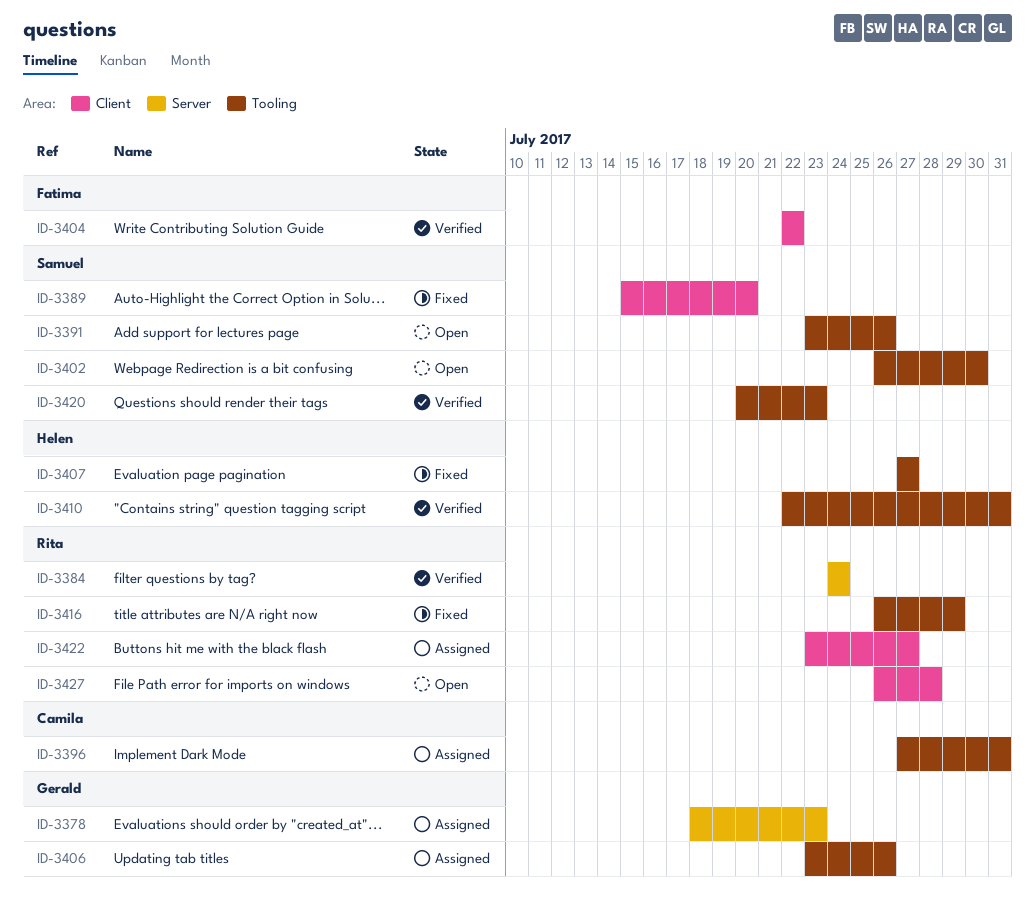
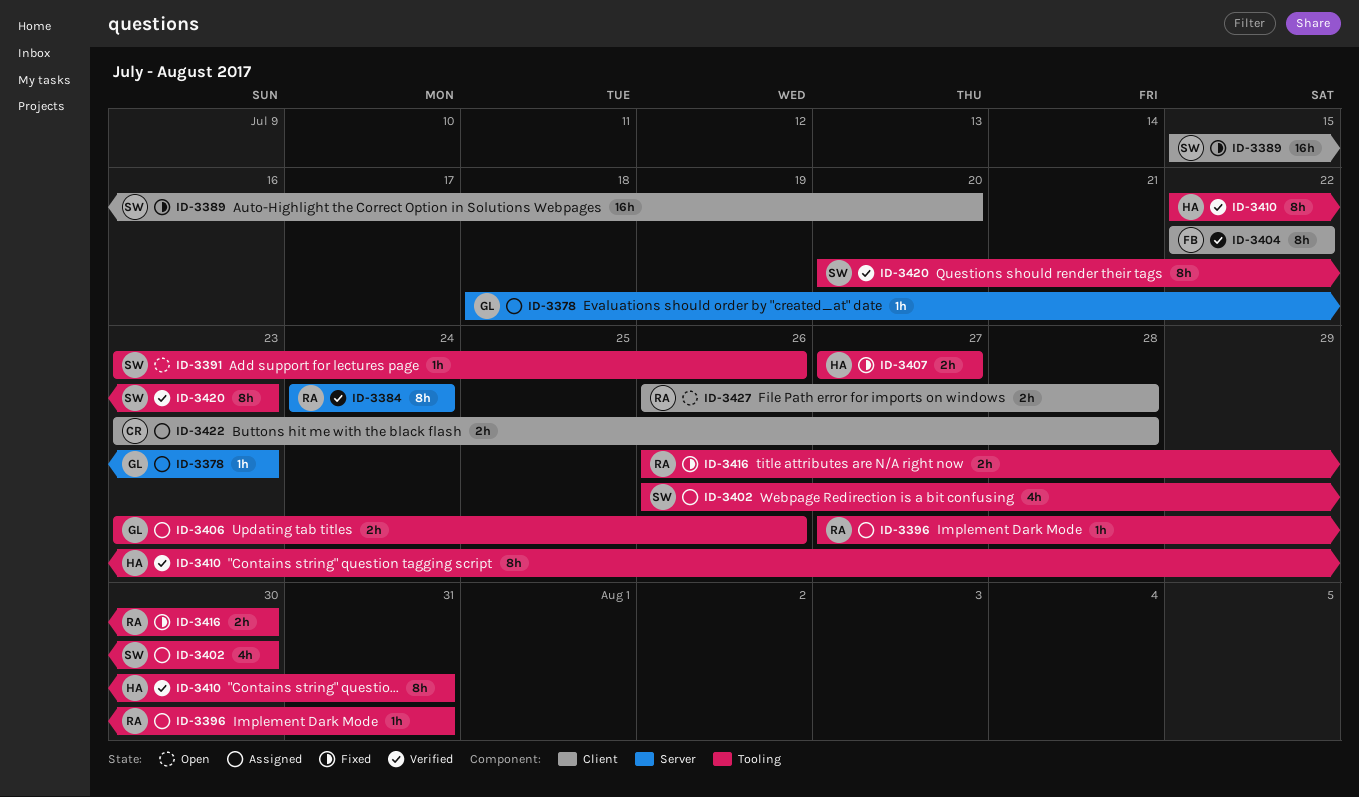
ID-3396, owner: Camila -> Rita
ID-3402, status: Open -> Assigned
ID-3416, due: Jul 29 -> Jul 30
ID-3422, owner: Rita -> Camila
ID-3422, due: Jul 27 -> Jul 28

